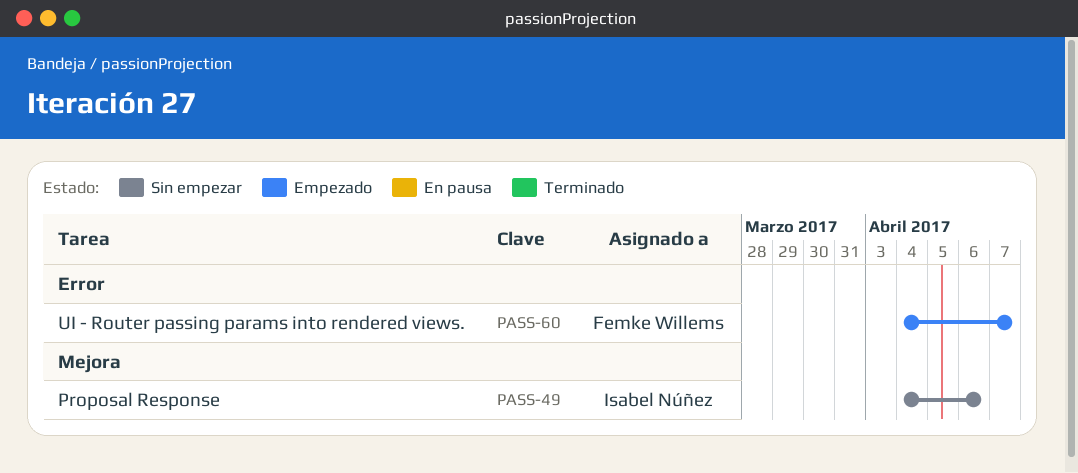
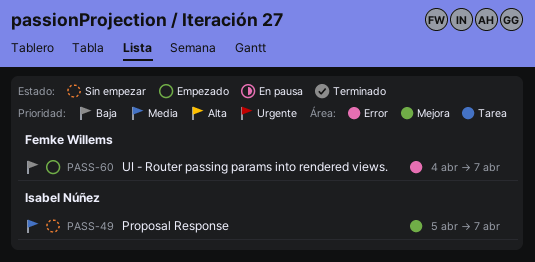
PASS-49, start: Apr 4 -> Apr 5
PASS-49, due: Apr 6 -> Apr 7

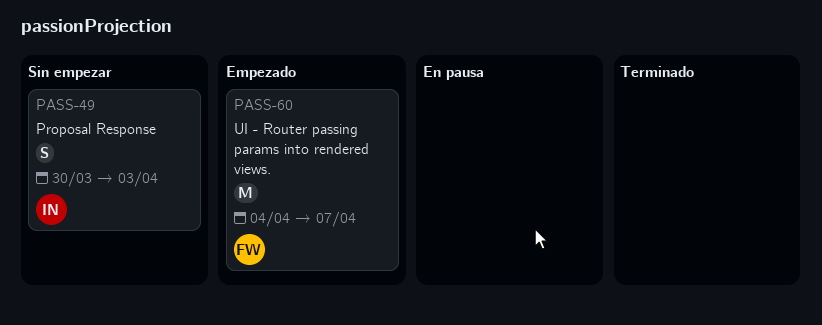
PASS-49, start: Apr 5 -> Mar 30
PASS-49, due: Apr 7 -> Apr 3

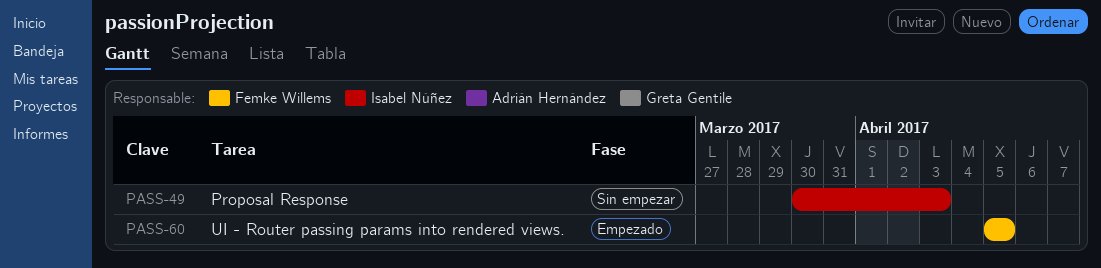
PASS-60, start: Apr 4 -> Apr 5
PASS-60, due: Apr 7 -> Apr 5

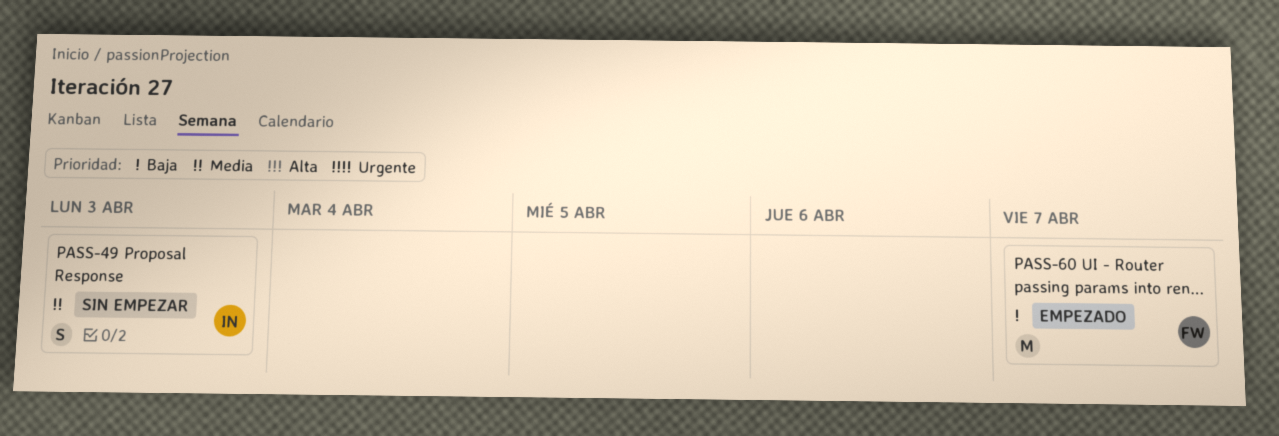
PASS-60, due: Apr 5 -> Apr 7

